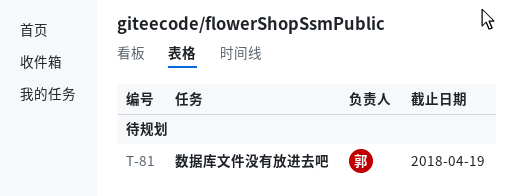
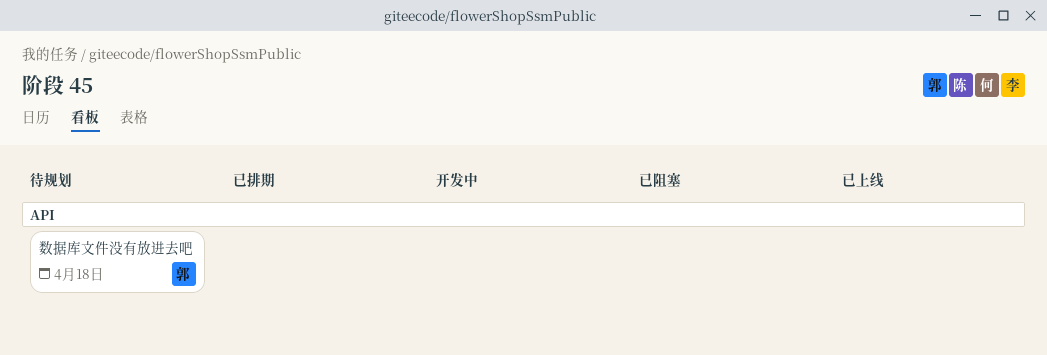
数据库文件没有放进去吧, due: Apr 19 -> Apr 18

